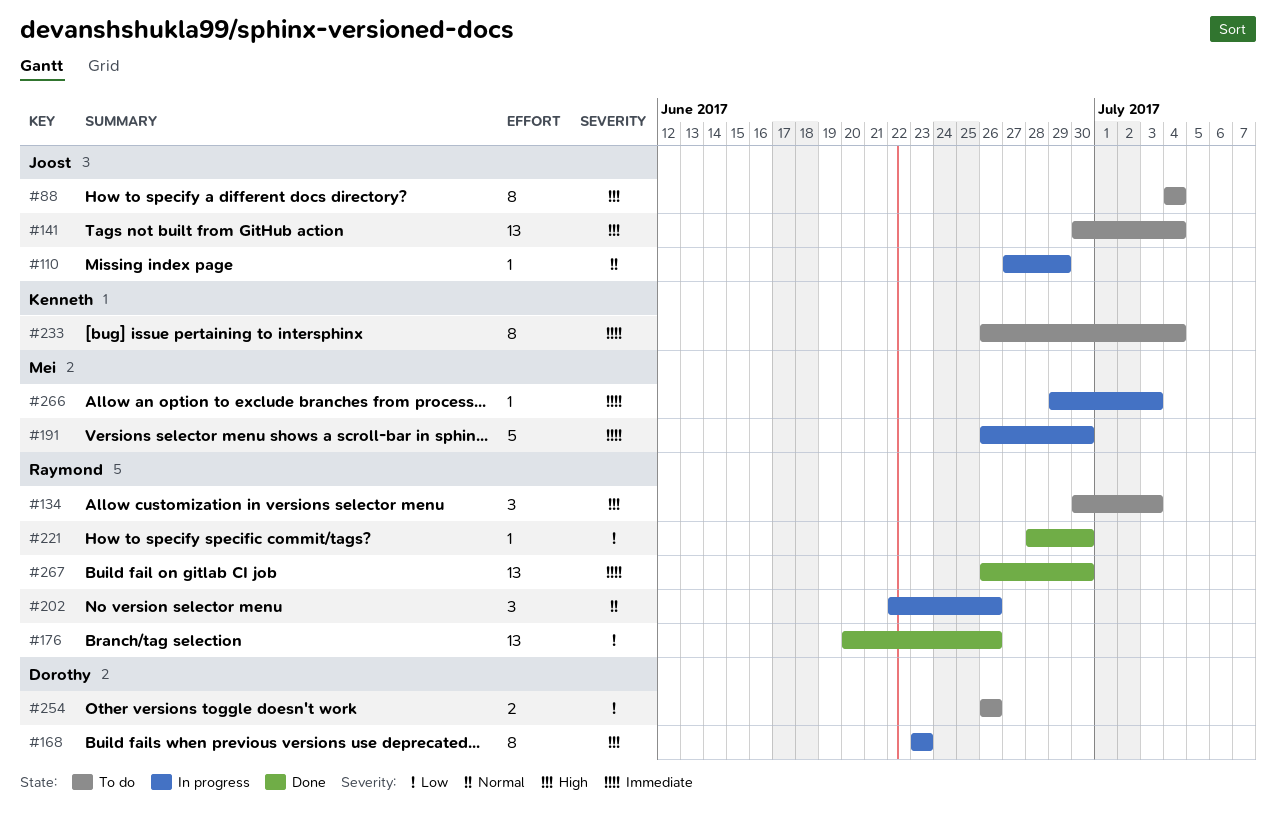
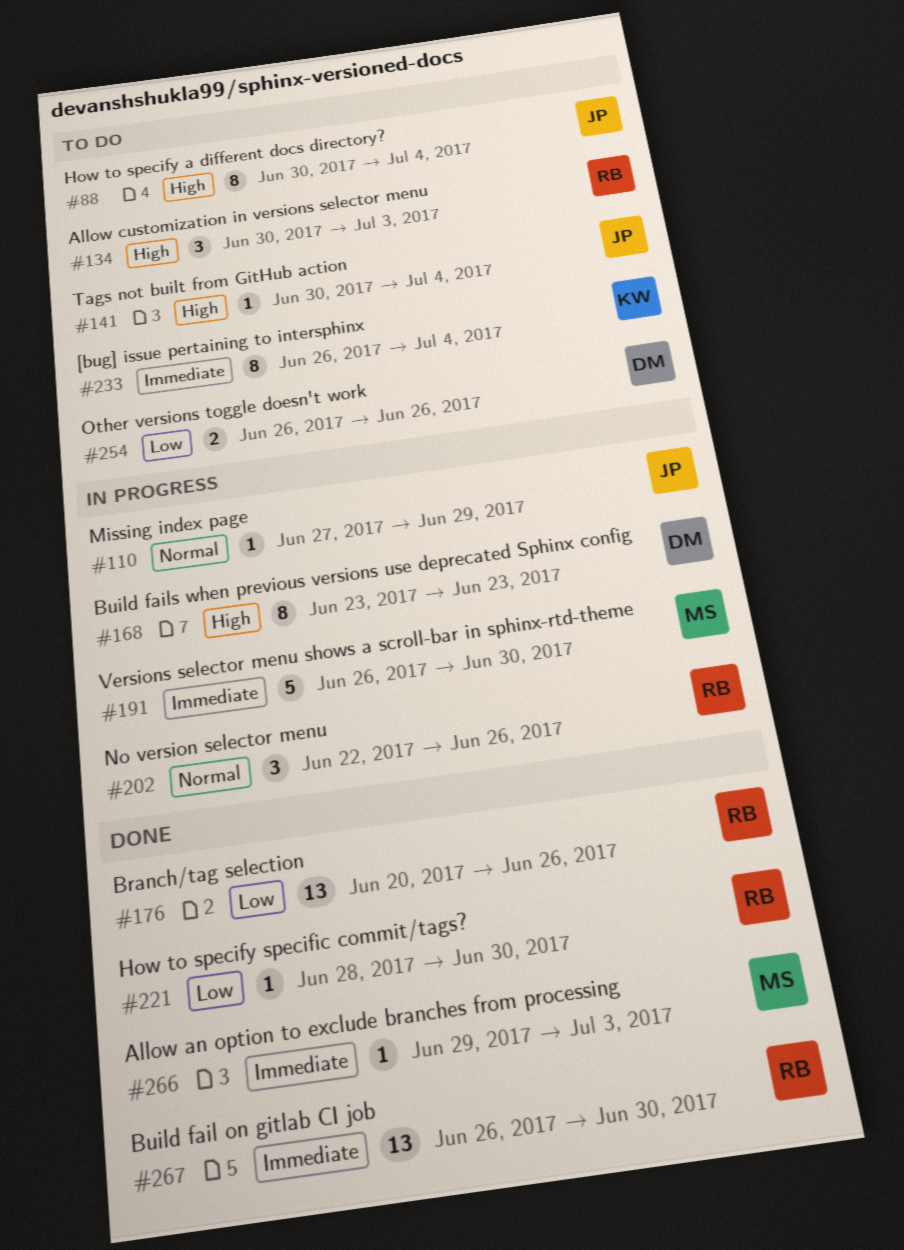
#88, start: Jul 4 -> Jun 30
#141, estimate: 13 -> 1
#266, status: In progress -> Done

